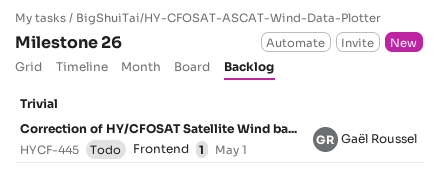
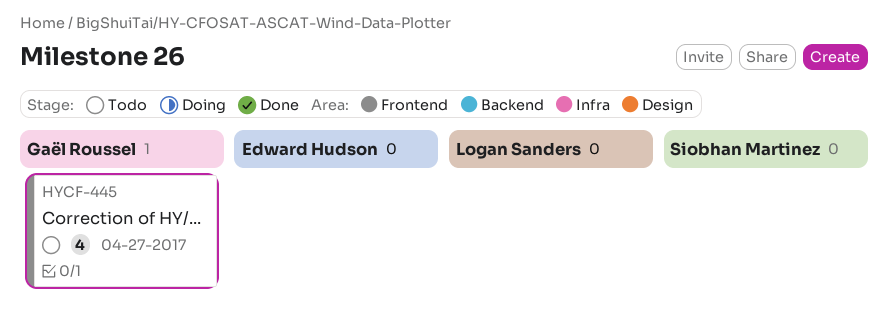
HYCF-445, estimate: 1 -> 4
HYCF-445, due: May 1 -> Apr 27

